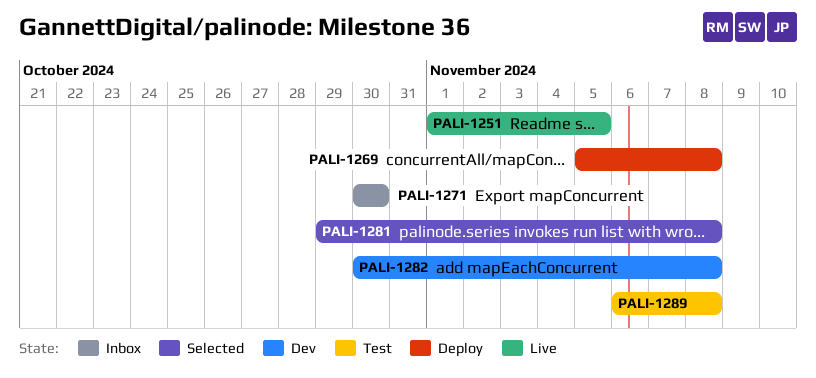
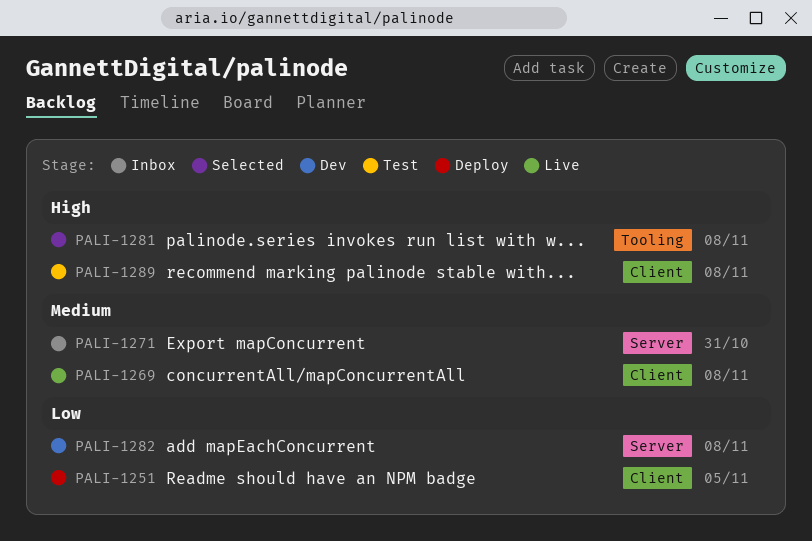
PALI-1251, status: Live -> Deploy
PALI-1269, status: Deploy -> Live
PALI-1271, due: Oct 30 -> Oct 31

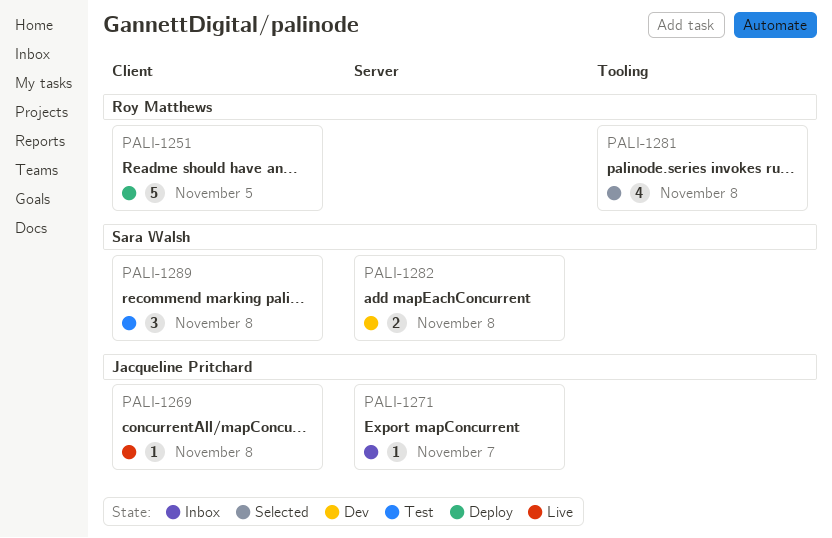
PALI-1271, due: Oct 31 -> Nov 7

